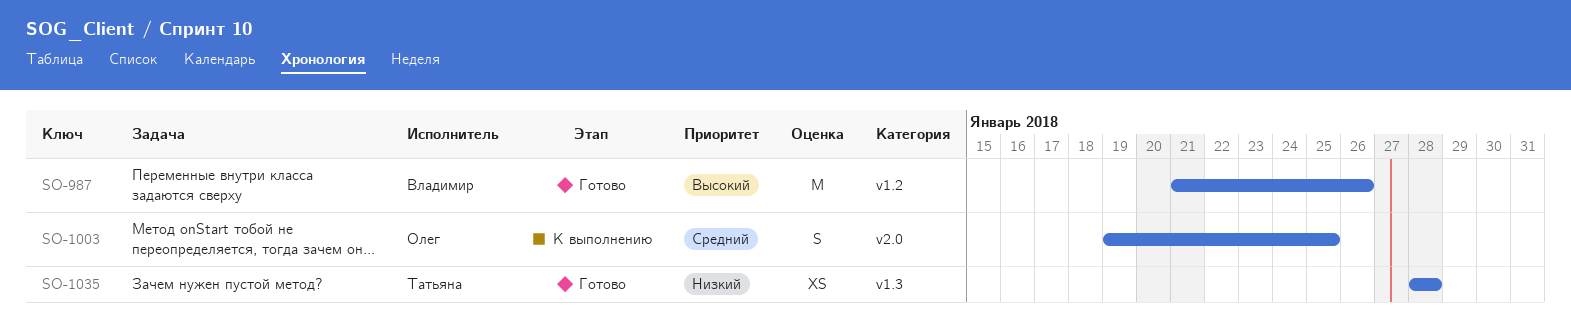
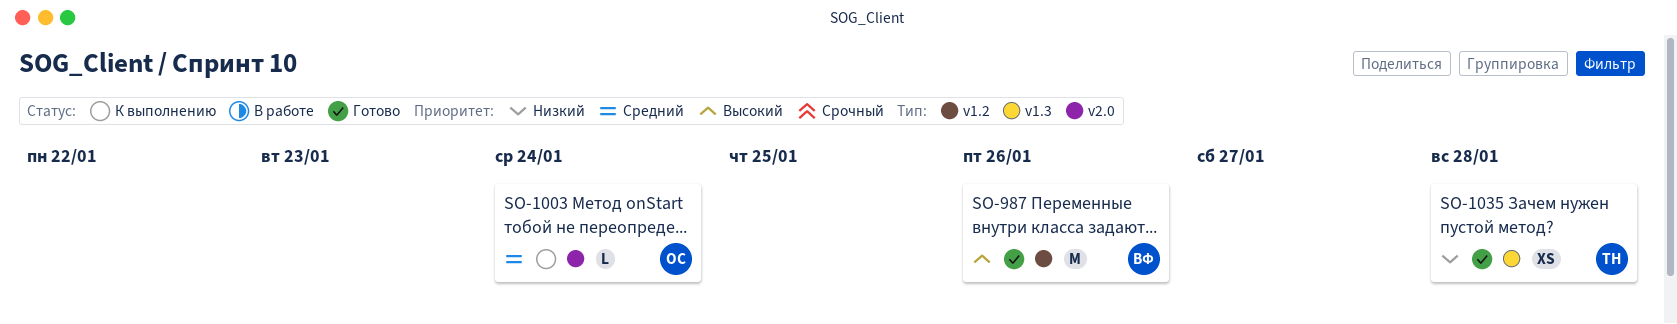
SO-1003, estimate: S -> L
SO-1003, due: Jan 25 -> Jan 24

